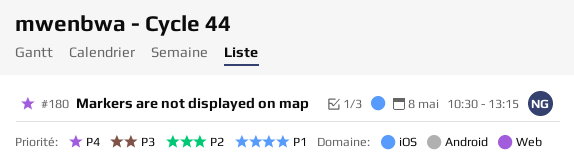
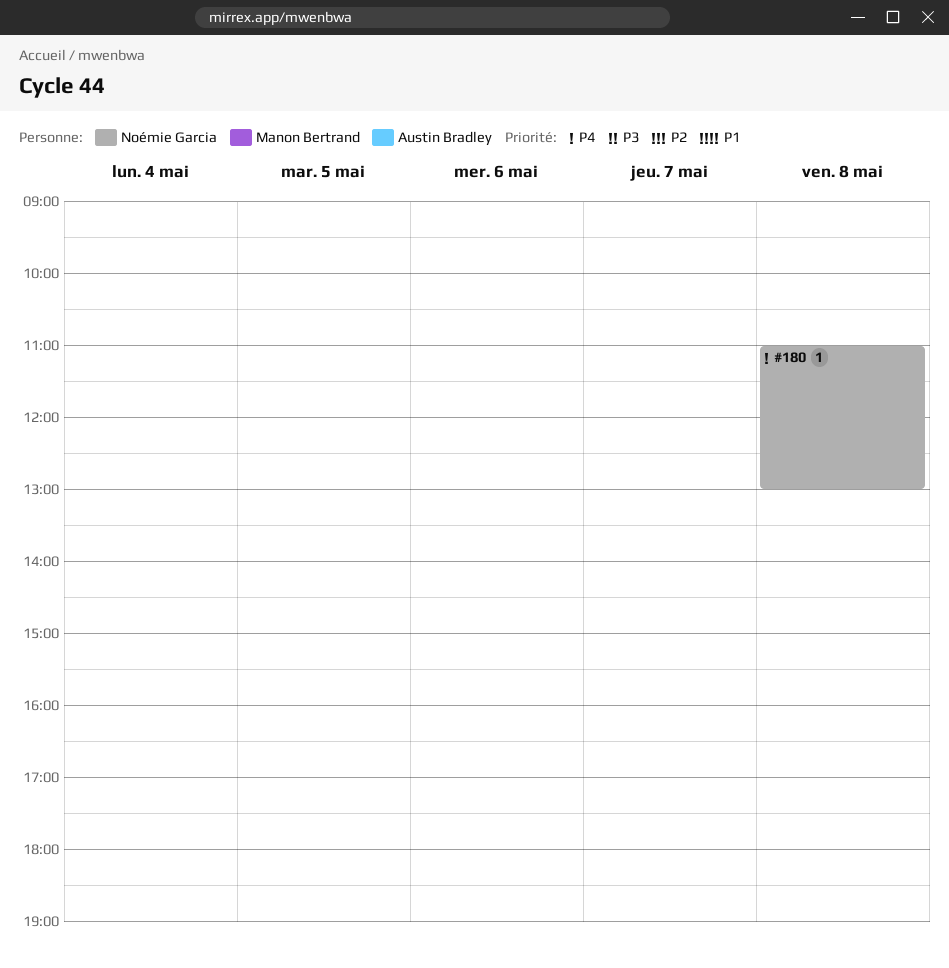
#180, begins: 10:30 -> 11:00
#180, ends: 13:15 -> 13:00

